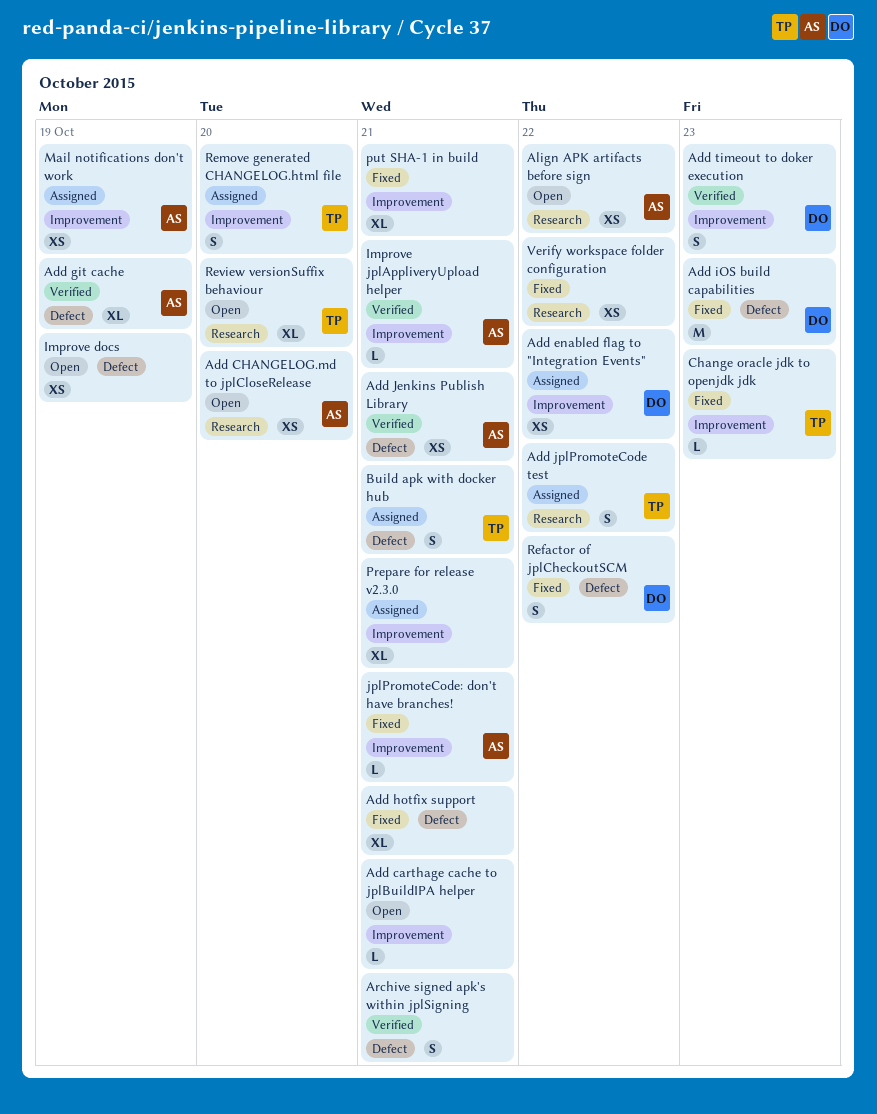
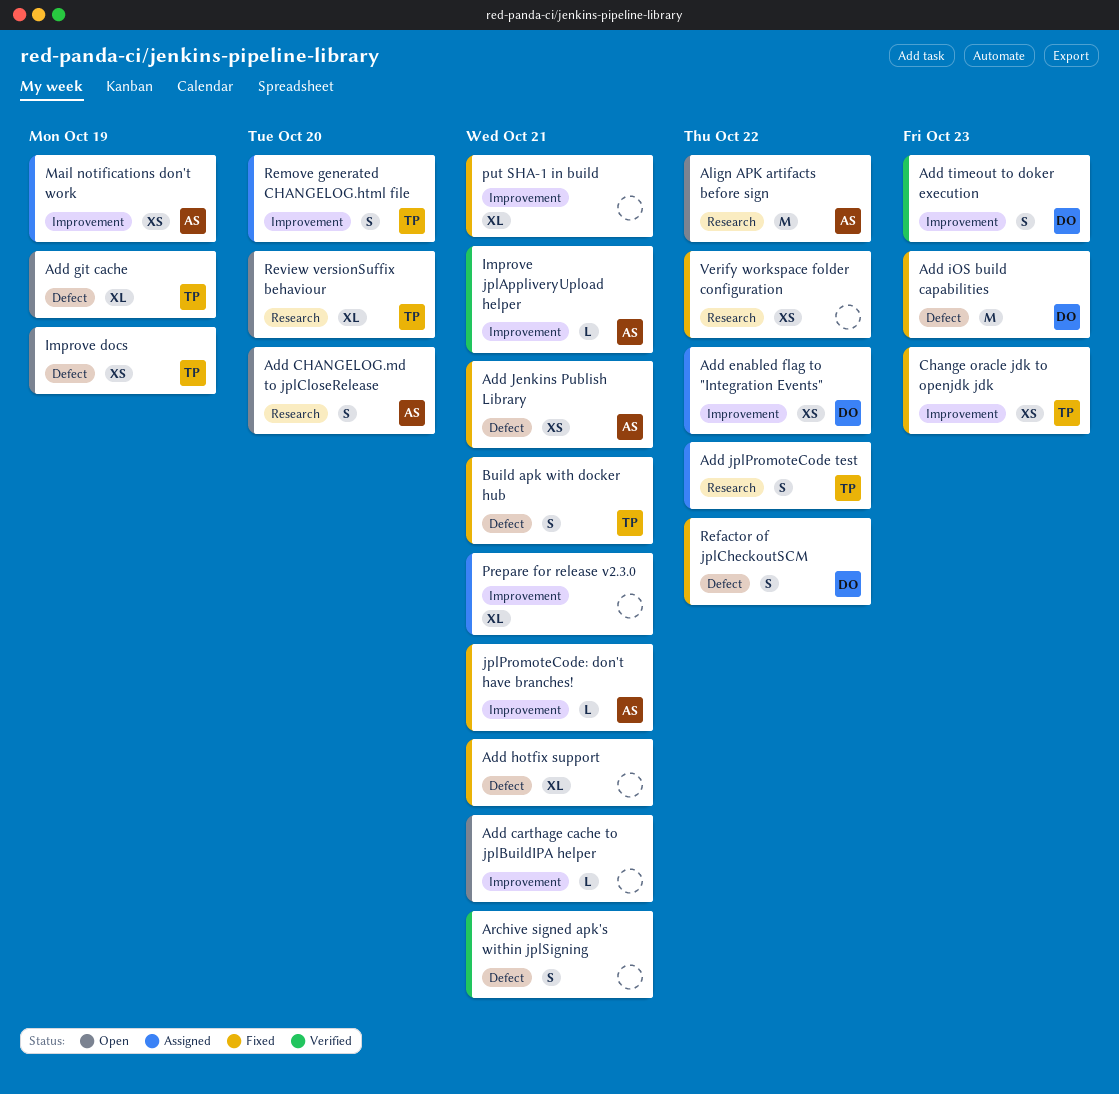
Add CHANGELOG.md to jplCloseRelease, estimate: XS -> S
Add git cache, status: Verified -> Open
Add git cache, owner: AS -> TP
Add Jenkins Publish Library, status: Verified -> Fixed
Align APK artifacts before sign, estimate: XS -> M
Build apk with docker hub, status: Assigned -> Fixed
Change oracle jdk to openjdk jdk, estimate: L -> XS
Improve docs, owner: none -> TP

